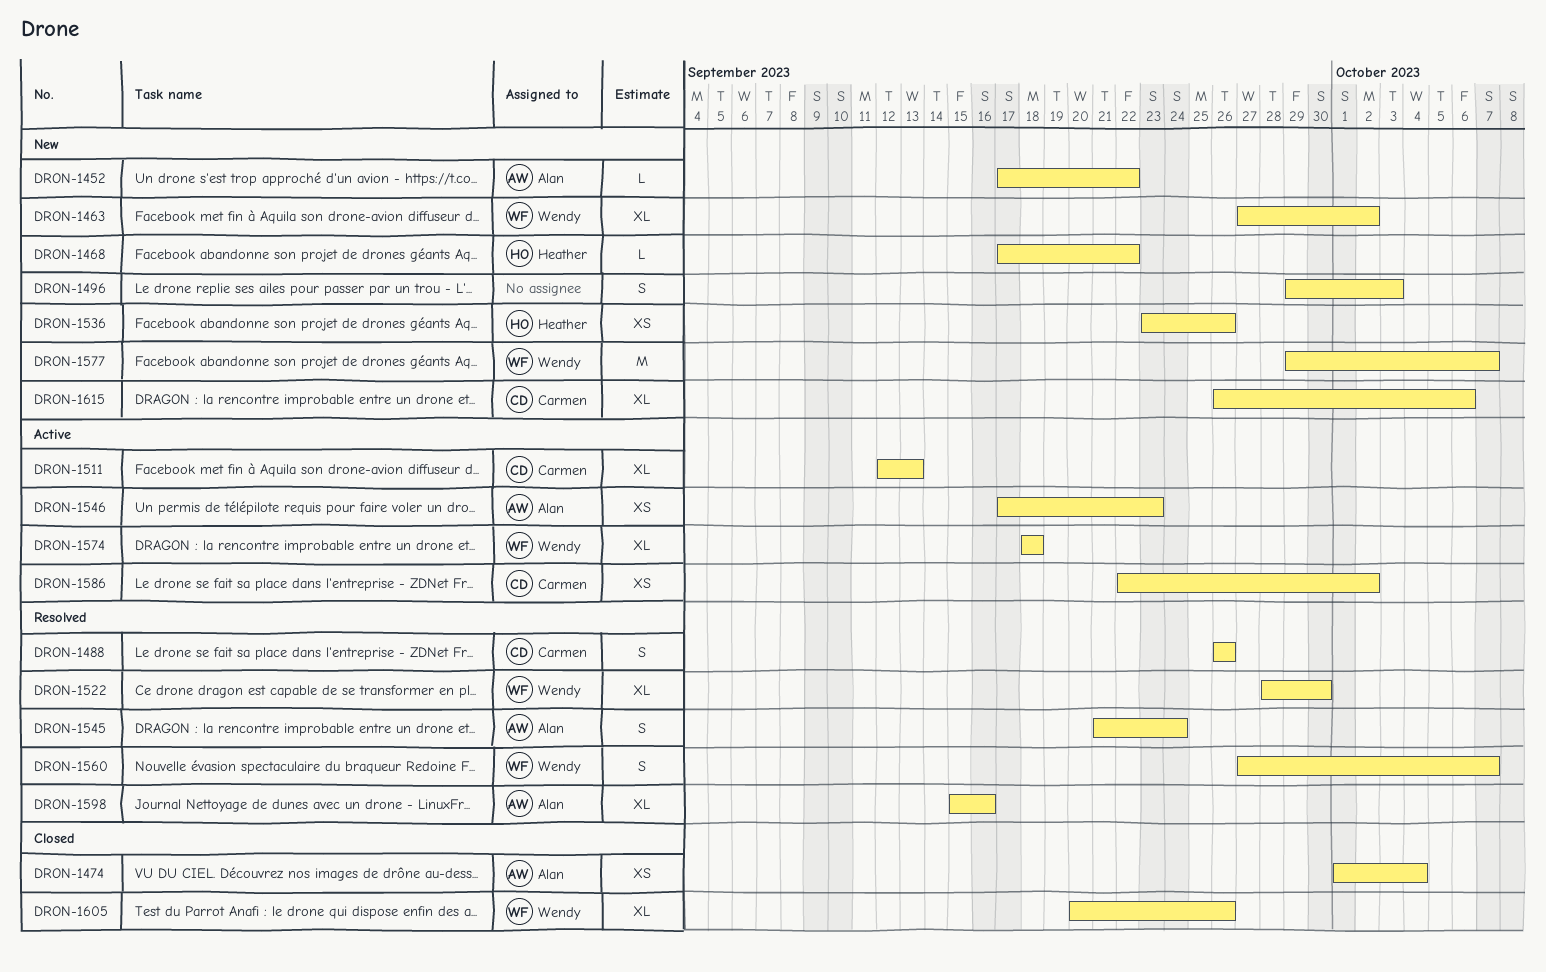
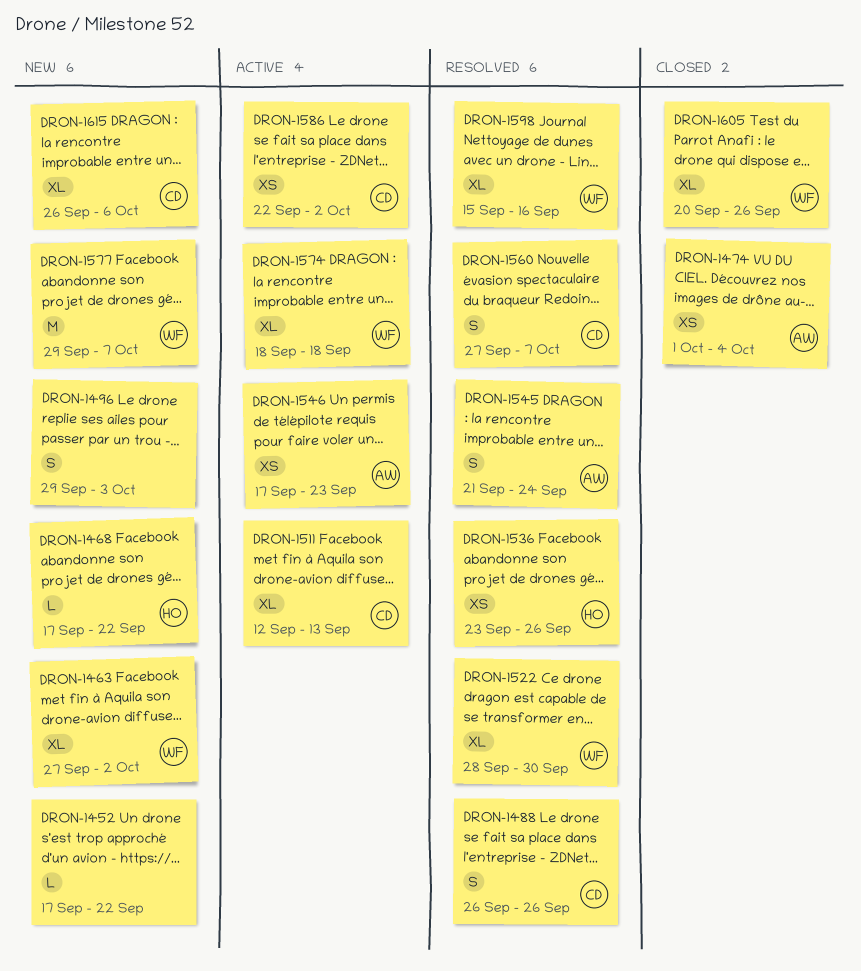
DRON-1452, owner: Alan -> none
DRON-1536, status: New -> Resolved
DRON-1560, owner: Wendy -> Carmen
DRON-1598, owner: Alan -> Wendy

